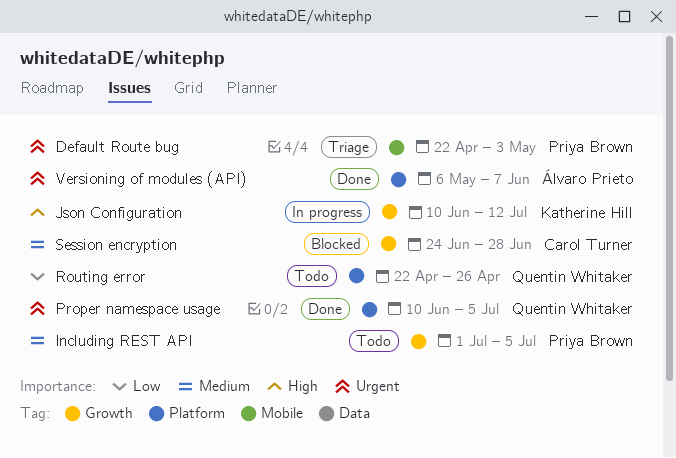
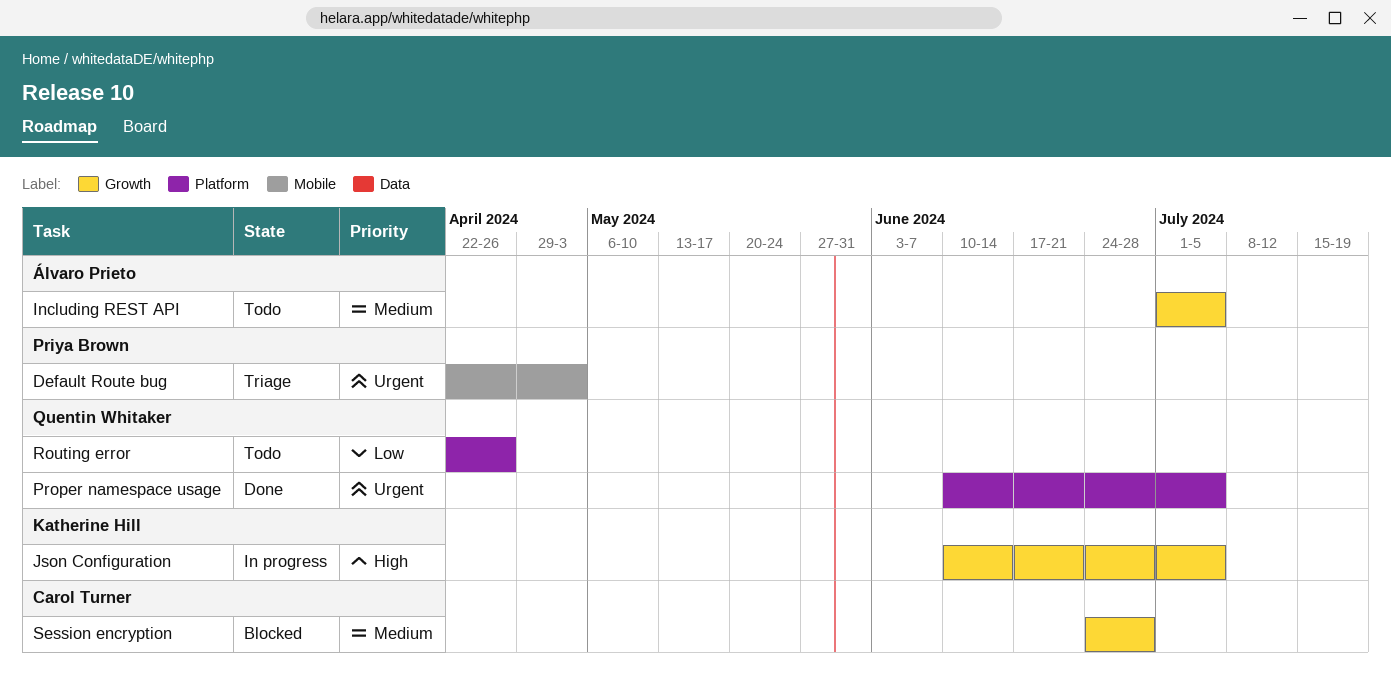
Including REST API, owner: Priya Brown -> Álvaro Prieto
Json Configuration, due: Jul 12 -> Jul 5
Versioning of modules (API): present -> none

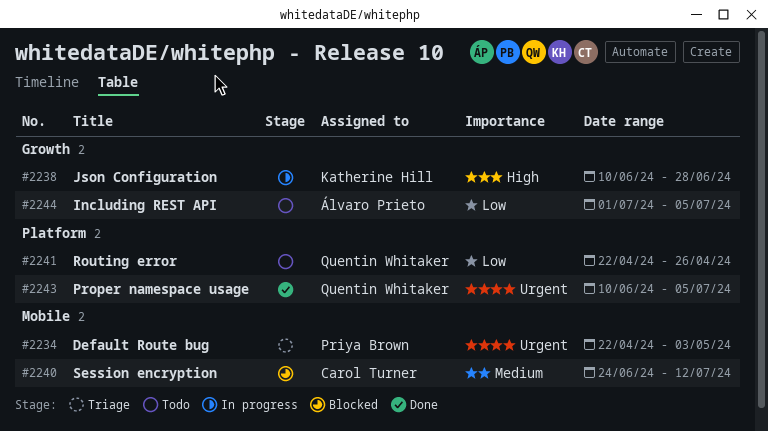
Including REST API, priority: Medium -> Low
Json Configuration, due: Jul 5 -> Jun 28
Session encryption, label: Growth -> Mobile
Session encryption, due: Jun 28 -> Jul 12

